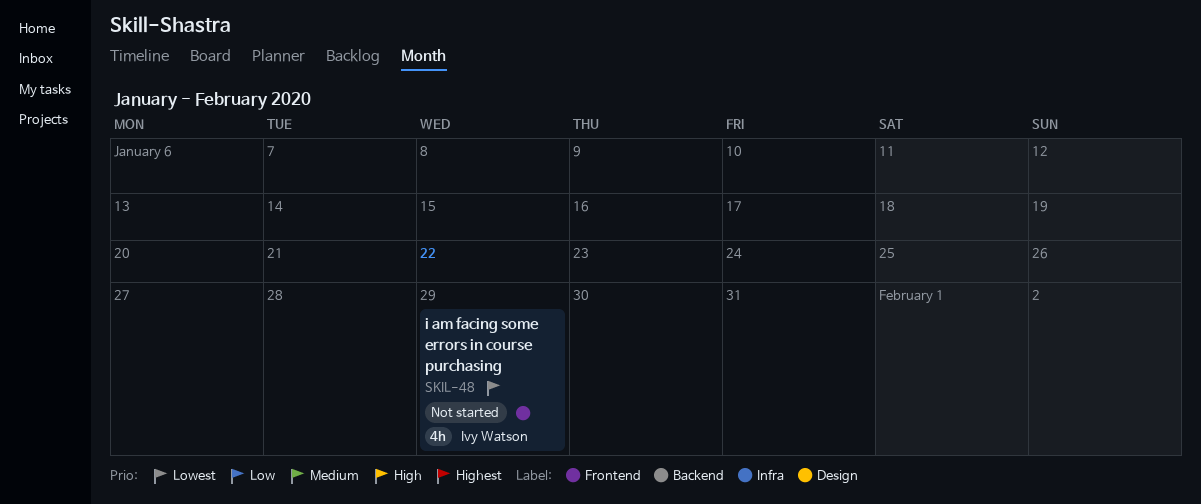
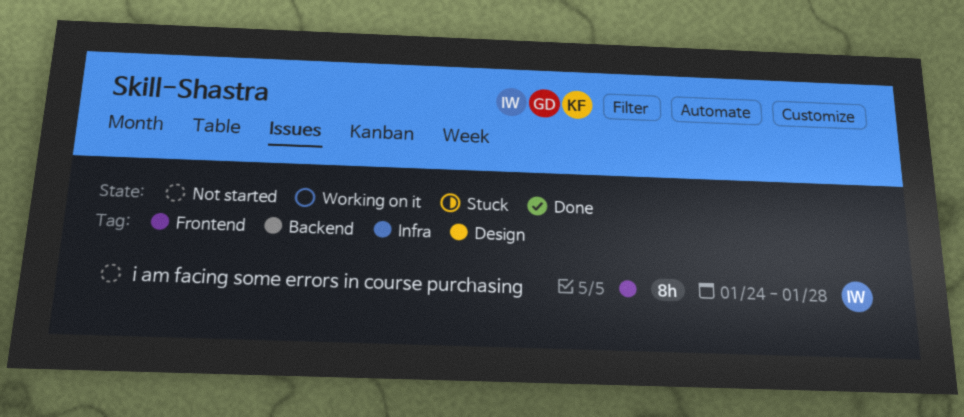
i am facing some errors in course purchasing, estimate: 4h -> 8h
i am facing some errors in course purchasing, due: Jan 29 -> Jan 28

